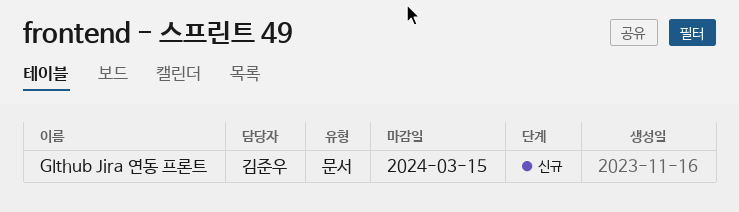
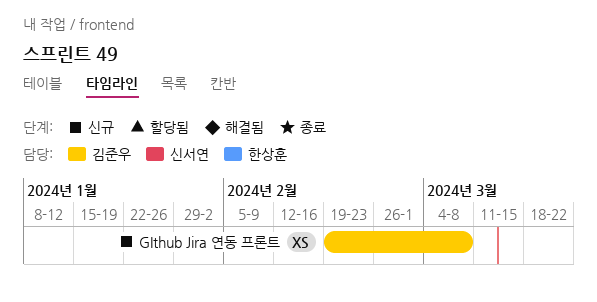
GIthub Jira 연동 프론트, due: Mar 15 -> Mar 8

